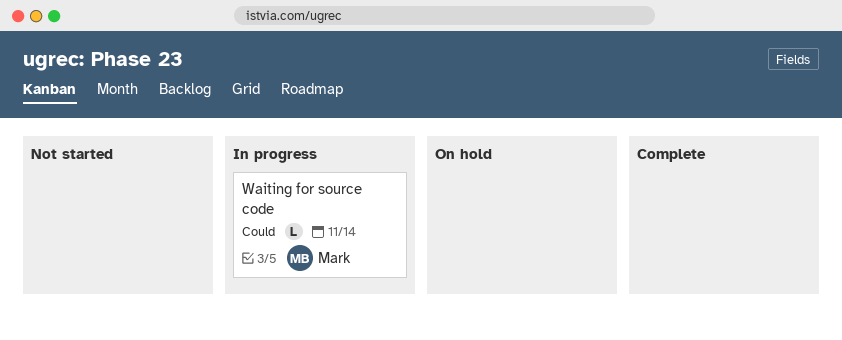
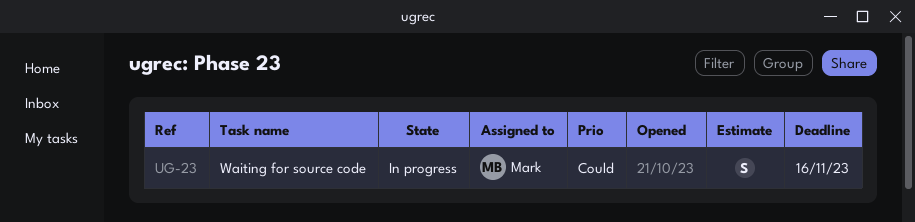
Waiting for source code, estimate: L -> S
Waiting for source code, due: Nov 14 -> Nov 16

